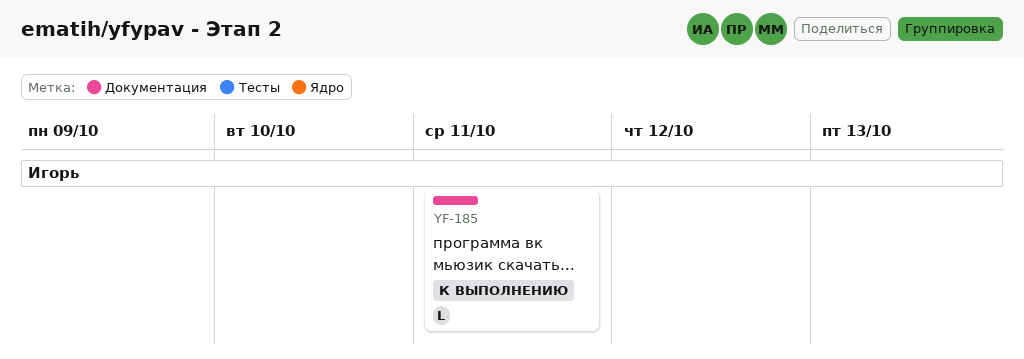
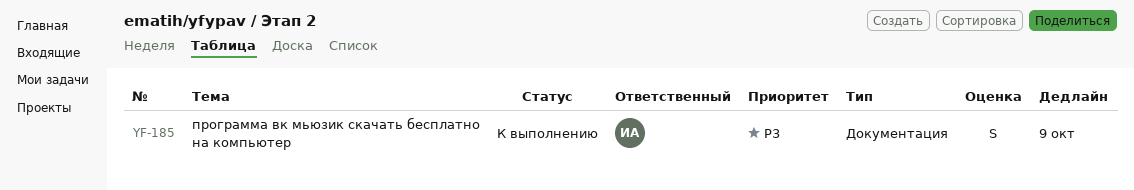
YF-185, estimate: L -> S
YF-185, due: Oct 11 -> Oct 9

